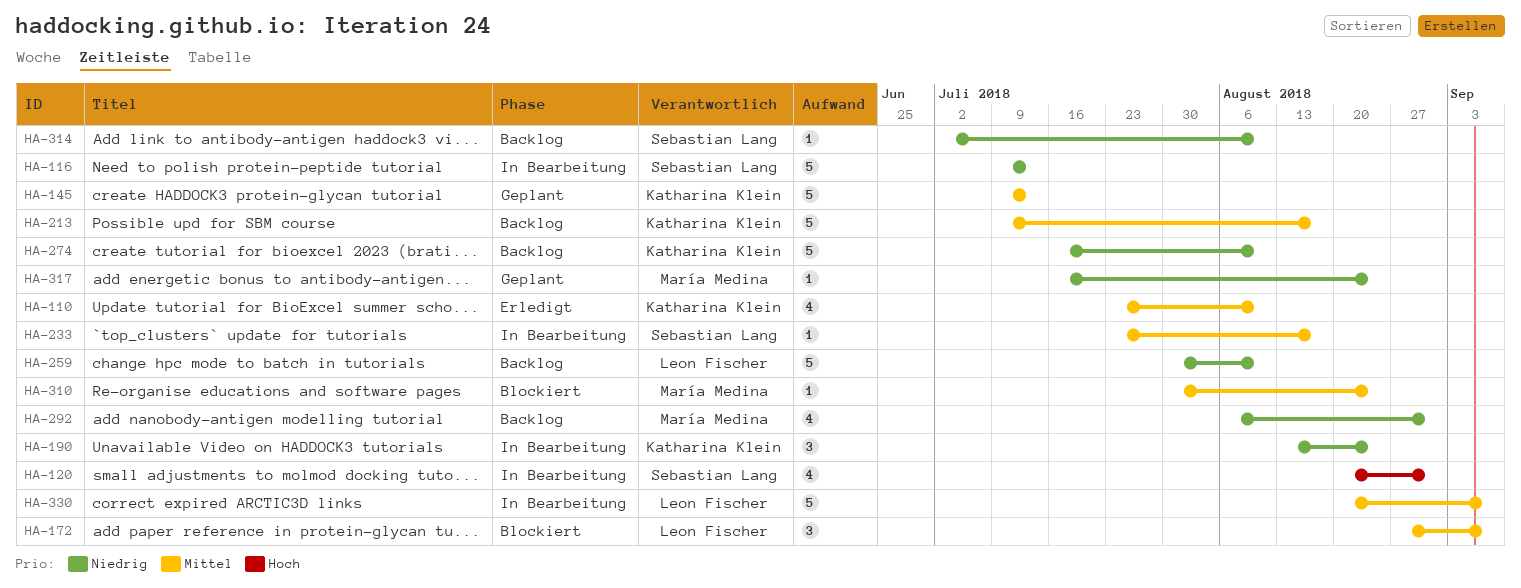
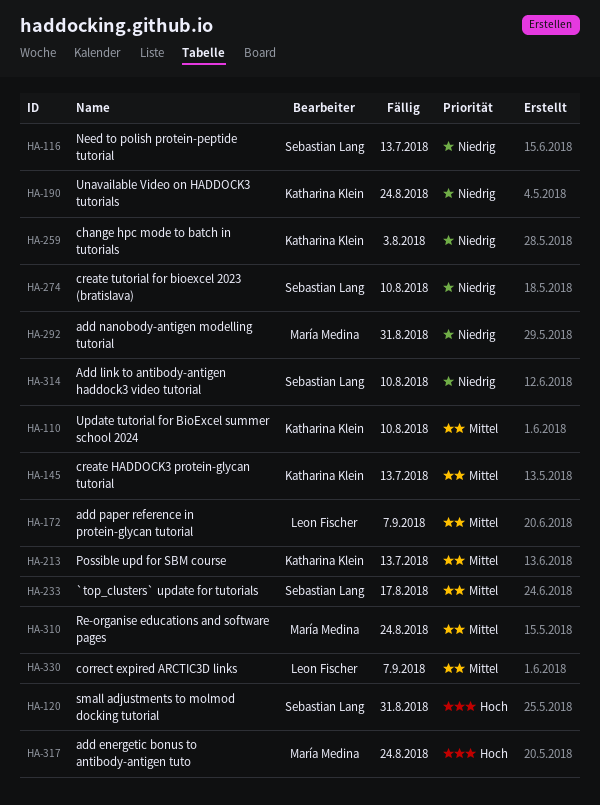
HA-213, due: Aug 17 -> Jul 13
HA-259, owner: Leon Fischer -> Katharina Klein
HA-259, due: Aug 10 -> Aug 3
HA-274, owner: Katharina Klein -> Sebastian Lang
HA-317, priority: Niedrig -> Hoch

